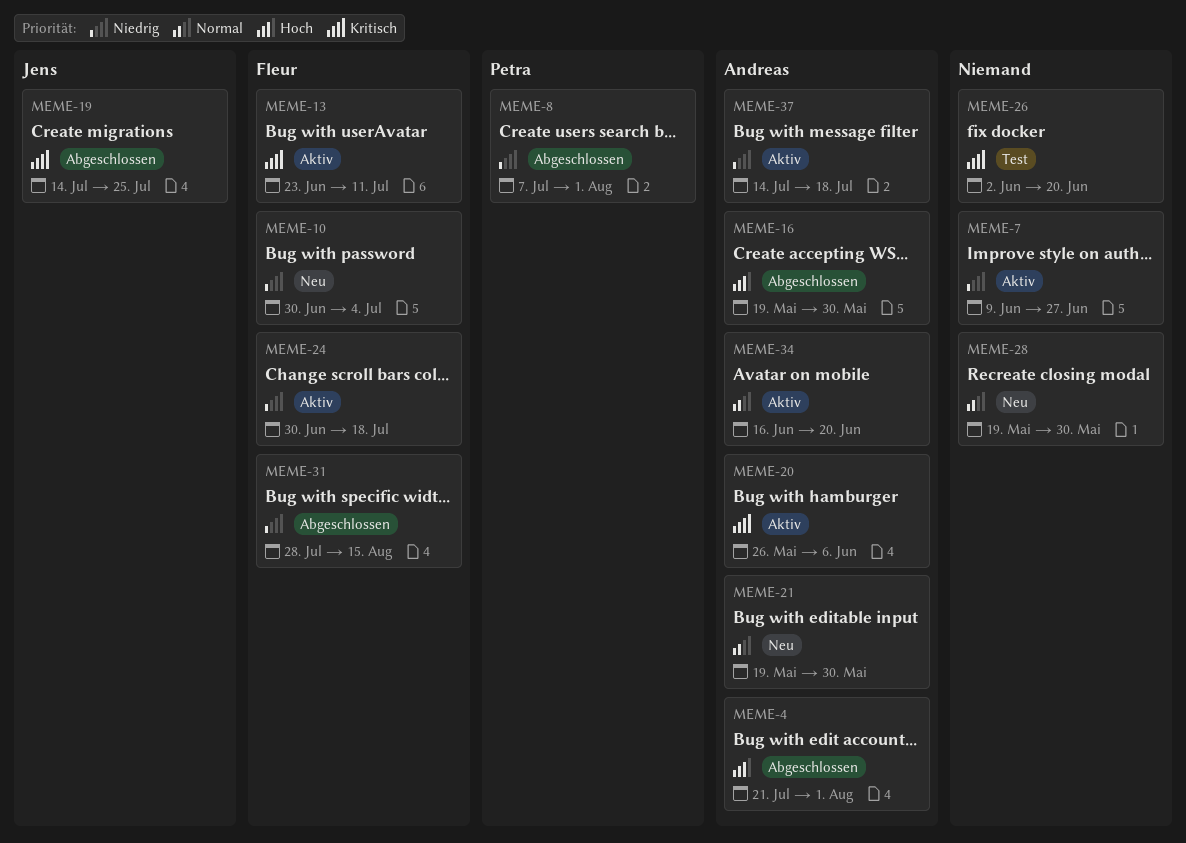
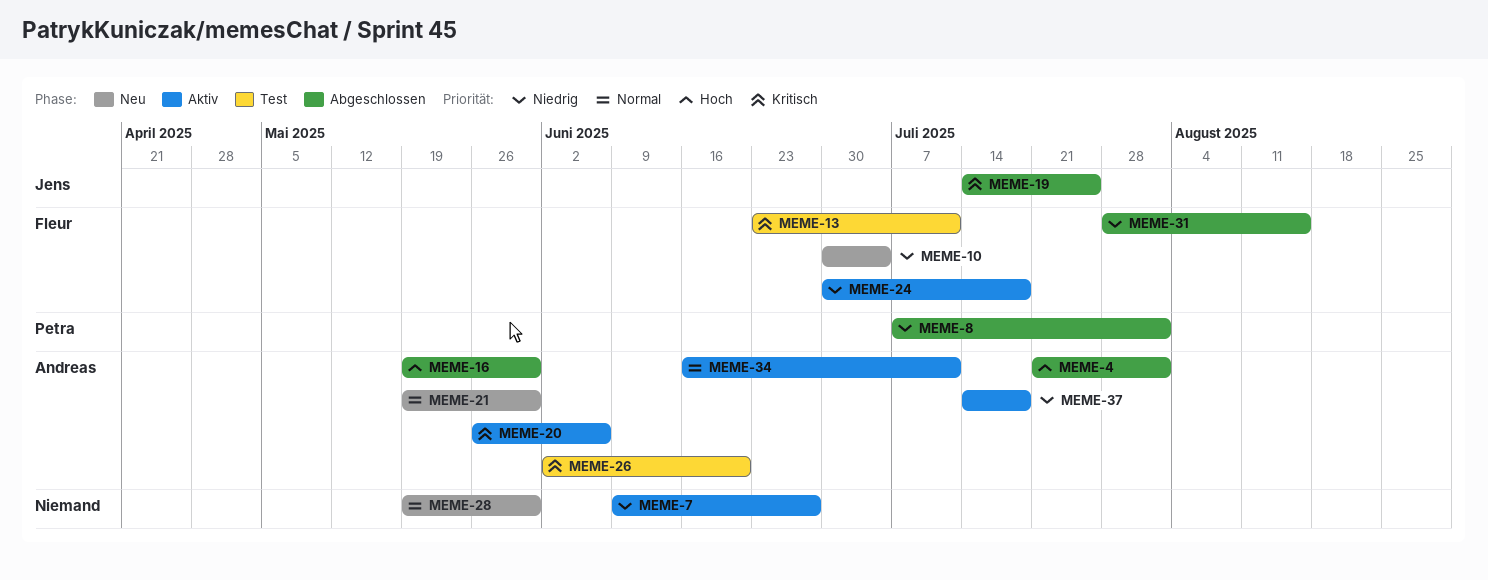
MEME-13, status: Aktiv -> Test
MEME-26, owner: none -> Andreas
MEME-34, due: Jun 20 -> Jul 11

